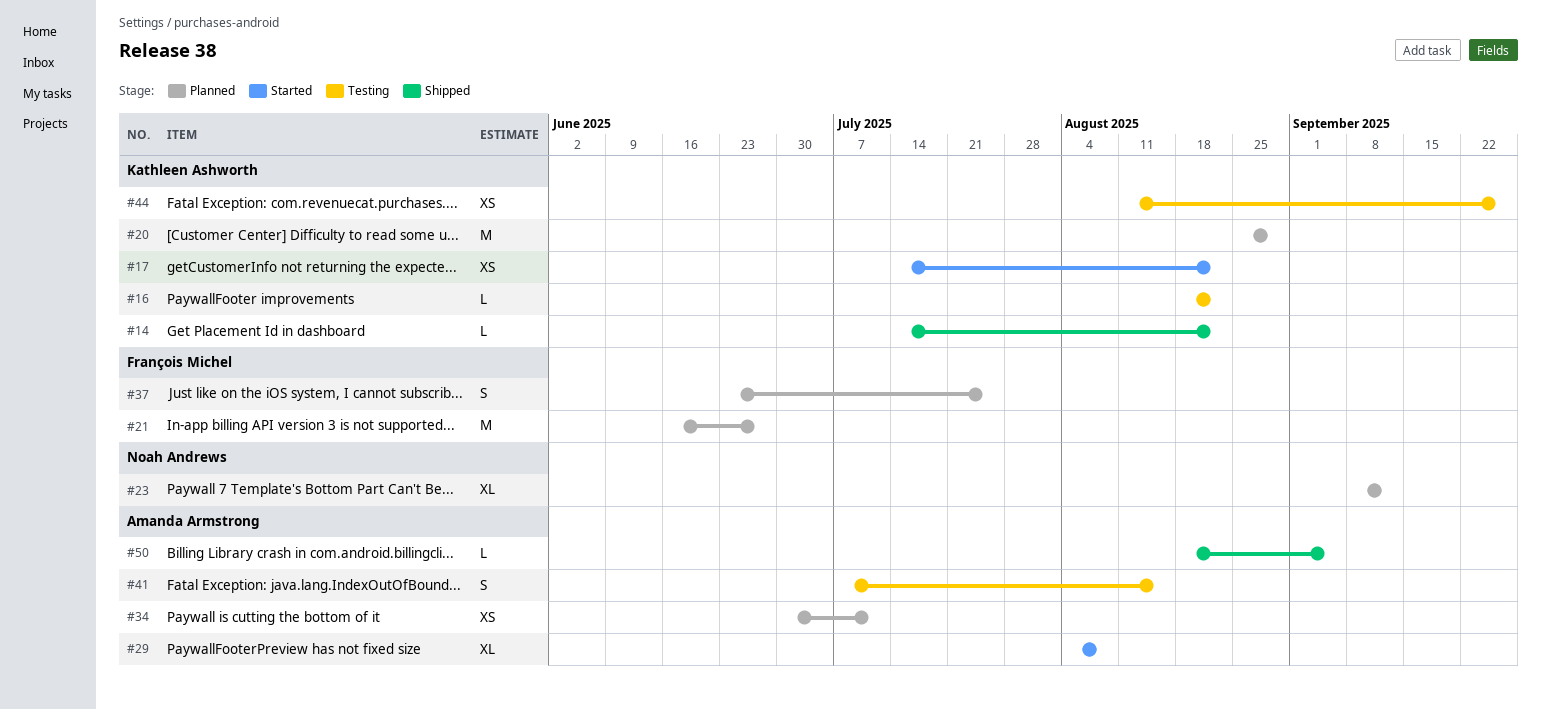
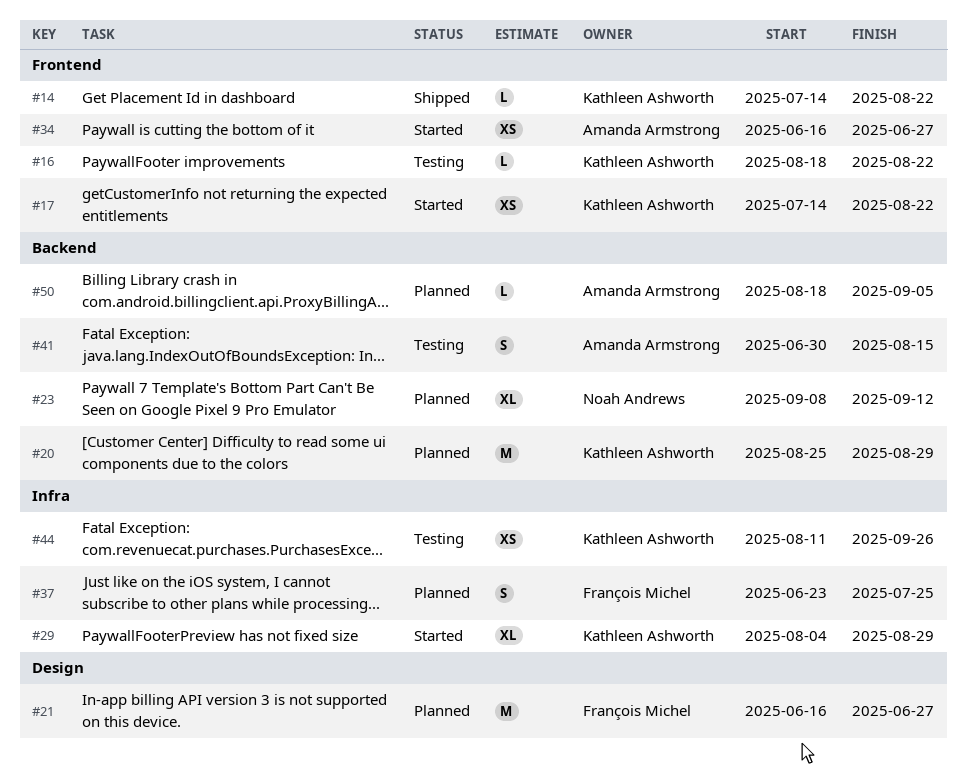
#29, owner: Amanda Armstrong -> Kathleen Ashworth
#29, due: Aug 8 -> Aug 29
#34, status: Planned -> Started
#34, start: Jun 30 -> Jun 16
#34, due: Jul 11 -> Jun 27
#41, start: Jul 7 -> Jun 30
#50, status: Shipped -> Planned

